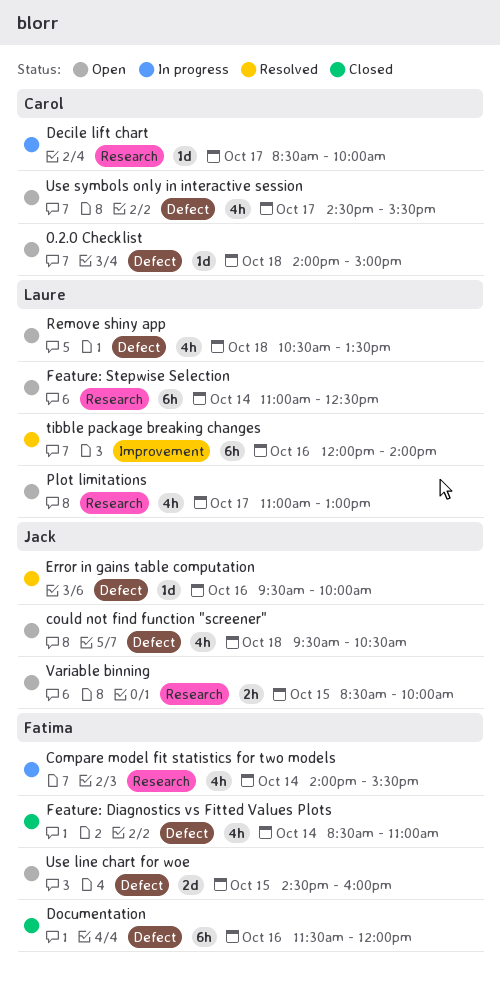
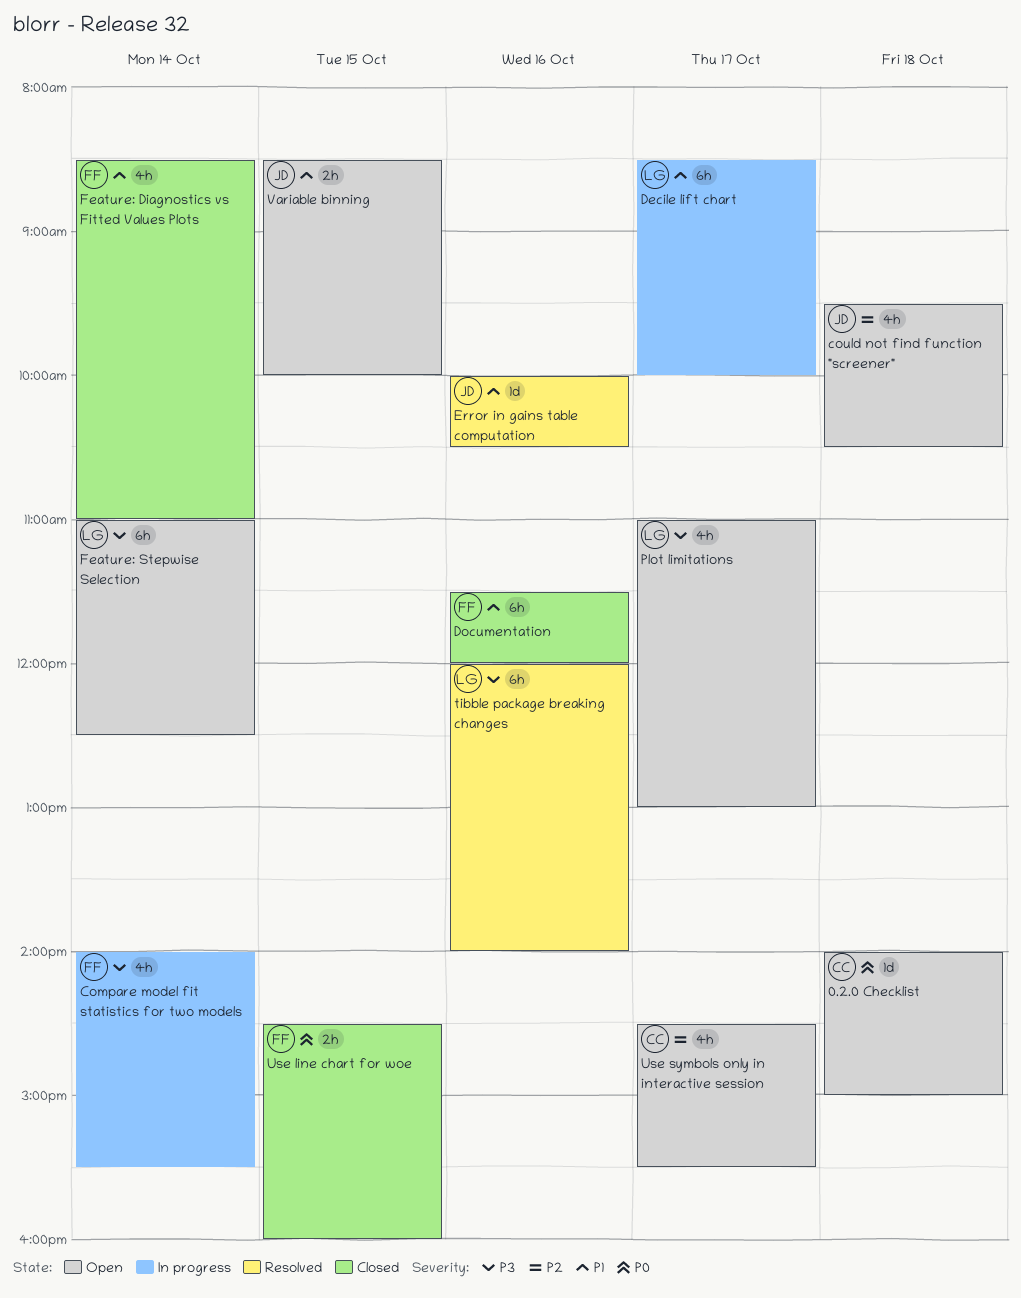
Decile lift chart, owner: Carol -> Laure
Decile lift chart, estimate: 1d -> 6h
Error in gains table computation, begins: 09:30 -> 10:00
Error in gains table computation, ends: 10:00 -> 10:30
Remove shiny app: present -> none
Use line chart for woe, status: Open -> Closed
Use line chart for woe, estimate: 2d -> 2h

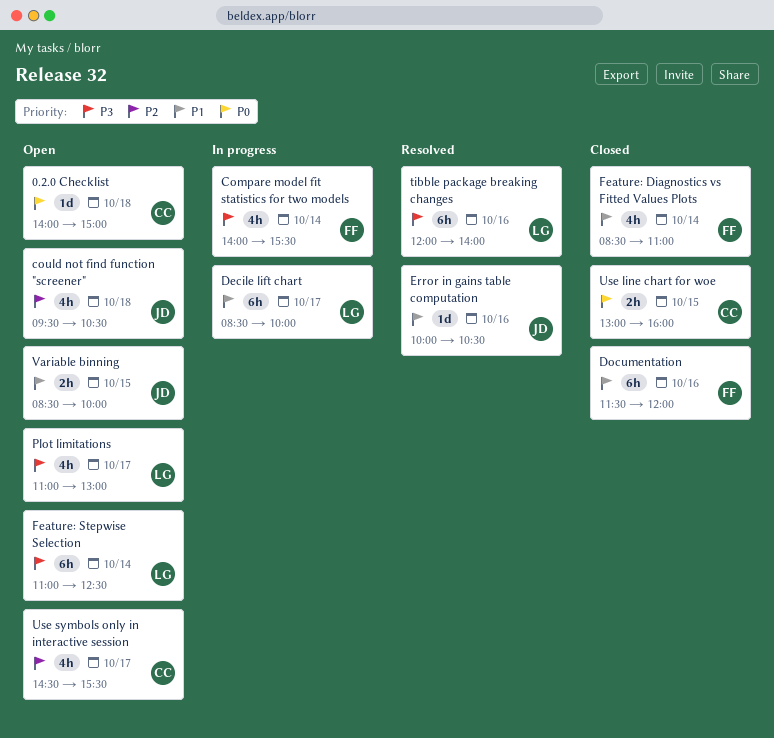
Use line chart for woe, owner: FF -> CC
Use line chart for woe, begins: 14:30 -> 13:00

